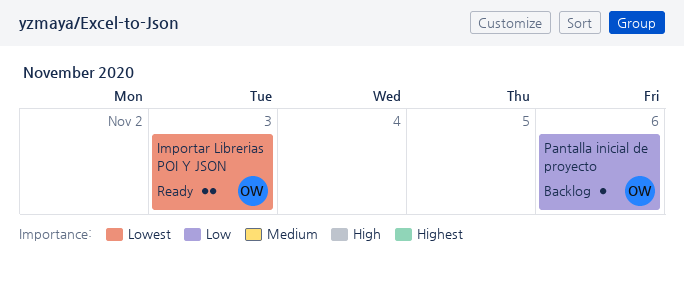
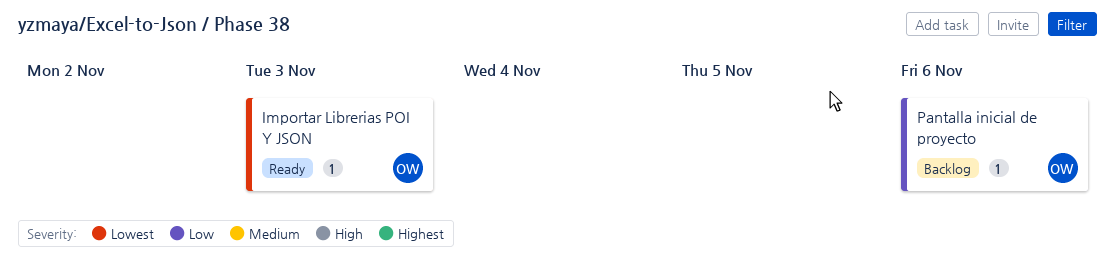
Importar Librerias POI Y JSON, estimate: 2 -> 1

